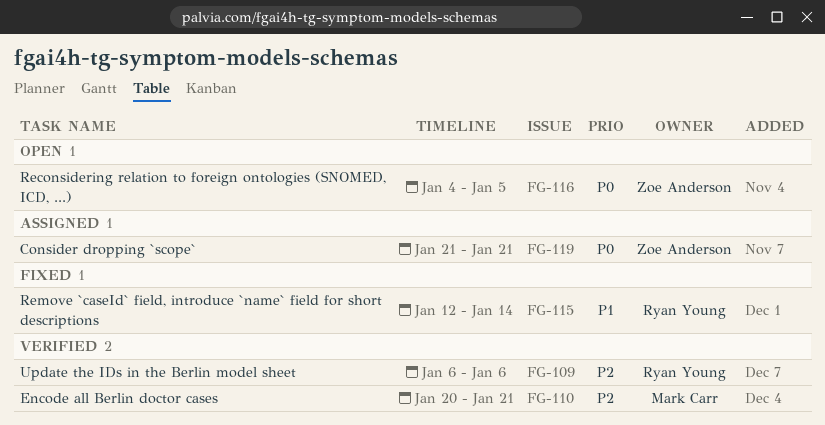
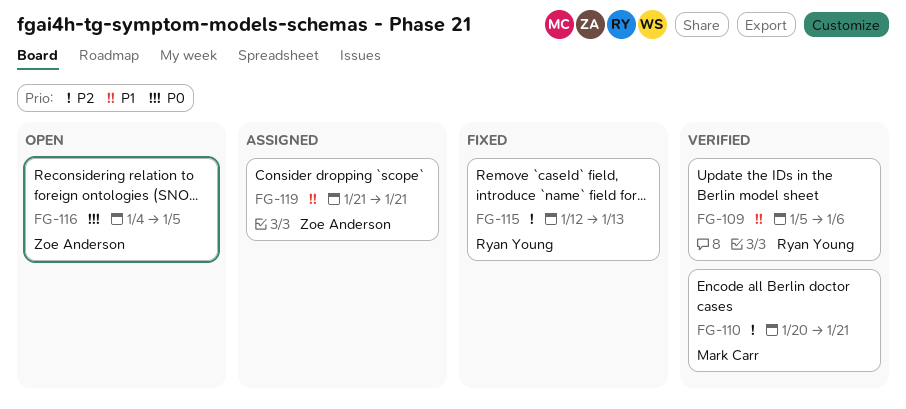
FG-109, priority: P2 -> P1
FG-109, start: Jan 6 -> Jan 5
FG-115, priority: P1 -> P2
FG-115, due: Jan 14 -> Jan 13
FG-119, priority: P0 -> P1

